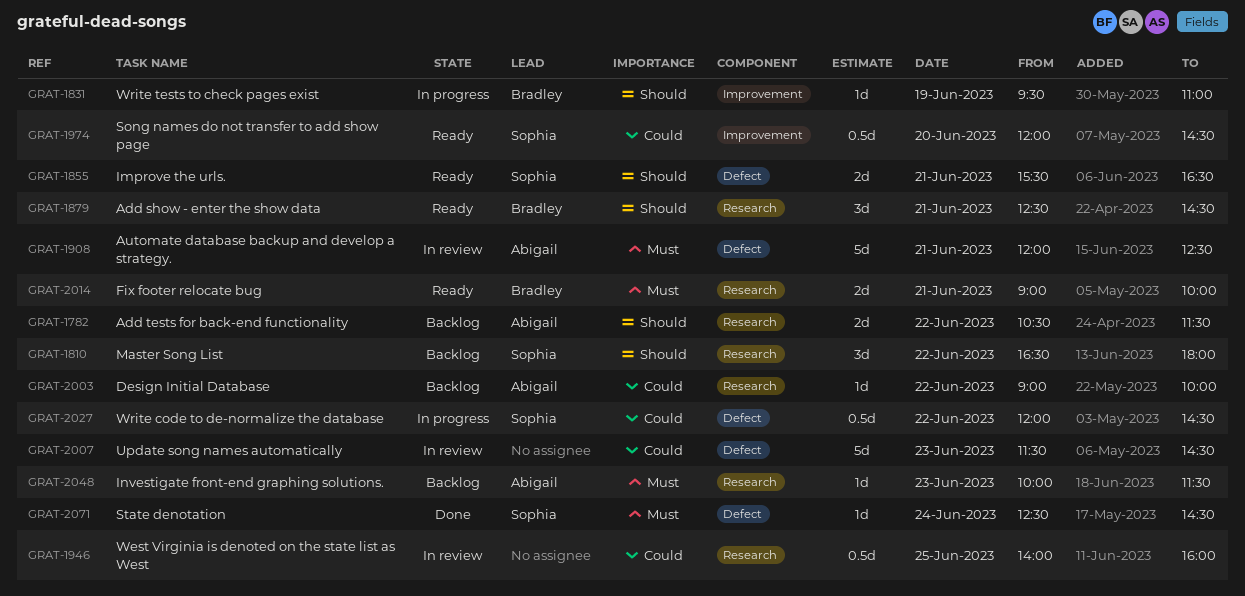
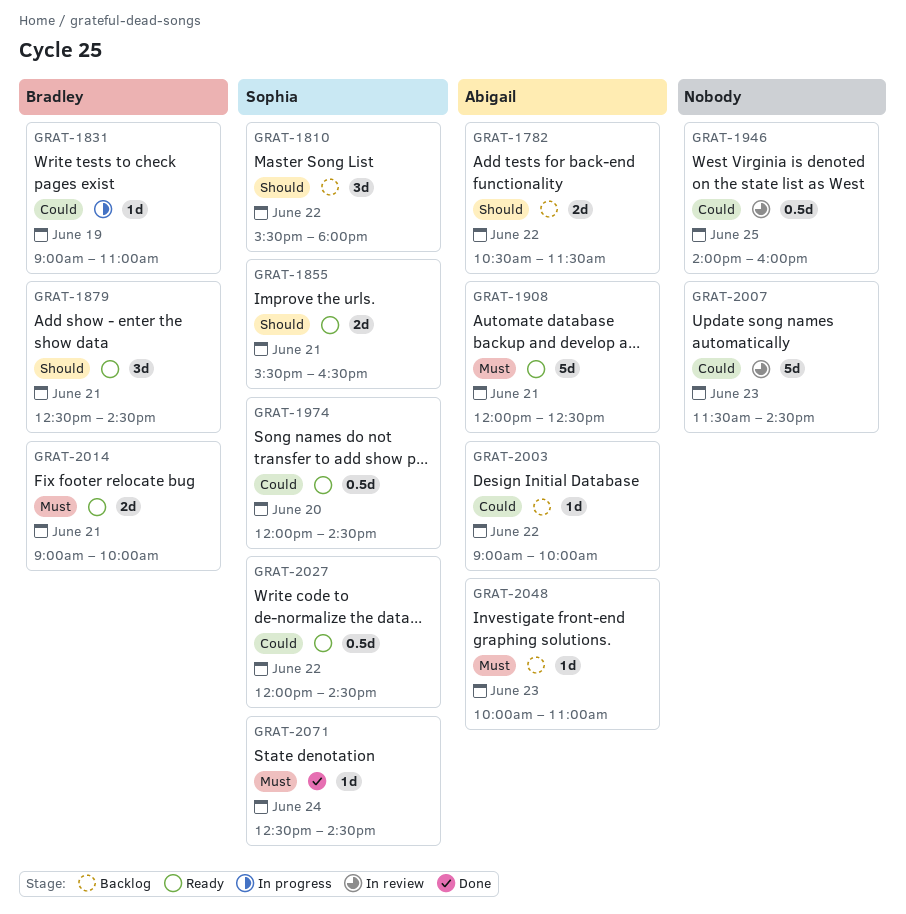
GRAT-1810, begins: 16:30 -> 15:30
GRAT-1831, priority: Should -> Could
GRAT-1831, begins: 09:30 -> 09:00
GRAT-1908, status: In review -> Ready
GRAT-2027, status: In progress -> Ready
GRAT-2048, ends: 11:30 -> 11:00

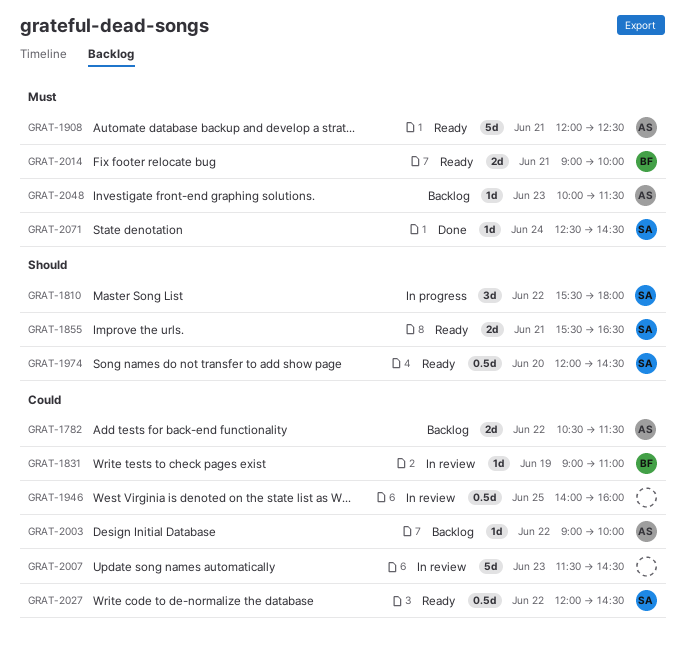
GRAT-1782, priority: Should -> Could
GRAT-1810, status: Backlog -> In progress
GRAT-1831, status: In progress -> In review
GRAT-1879: present -> none
GRAT-1974, priority: Could -> Should
GRAT-2048, ends: 11:00 -> 11:30

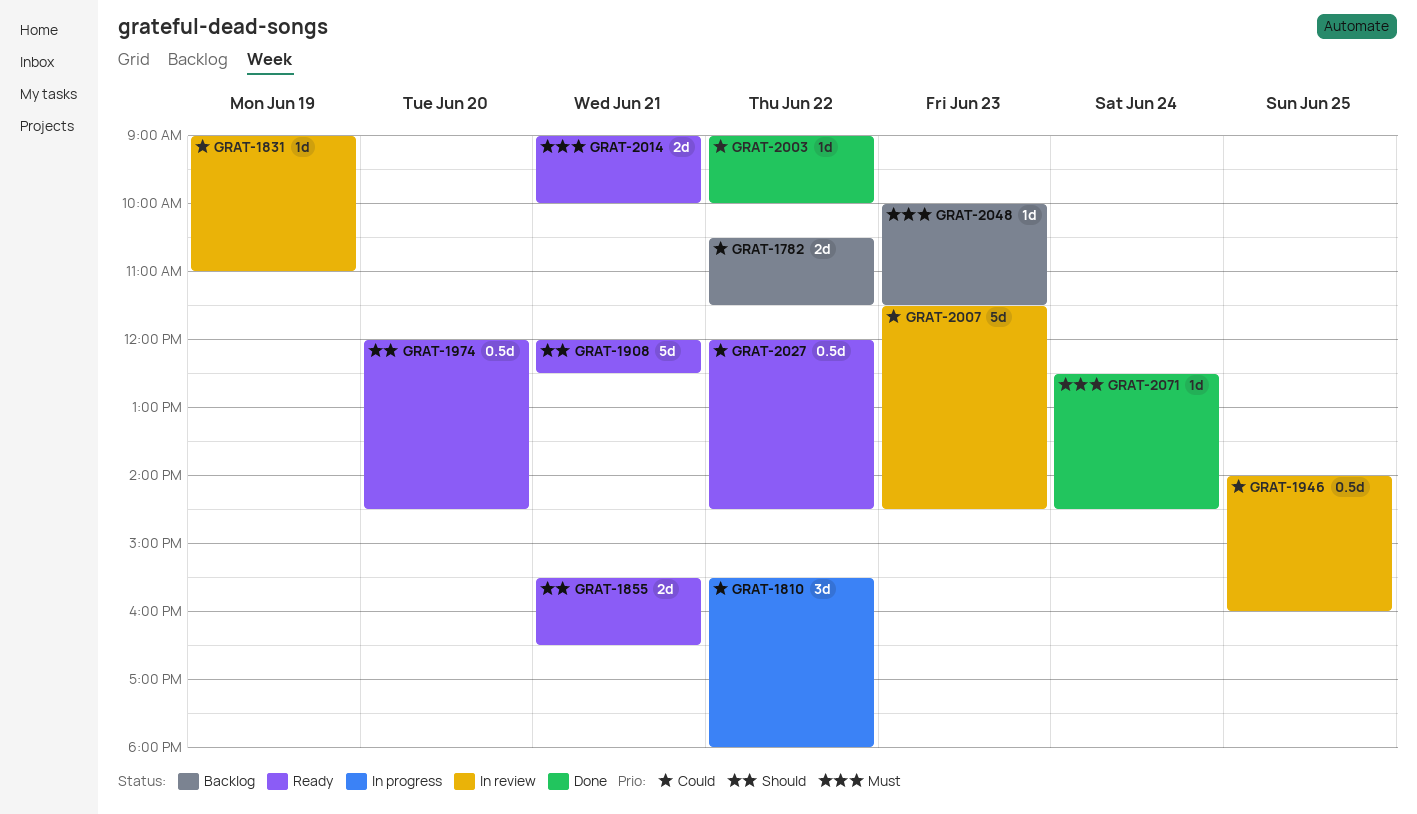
GRAT-1810, priority: Should -> Could
GRAT-1908, priority: Must -> Should
GRAT-2003, status: Backlog -> Done

